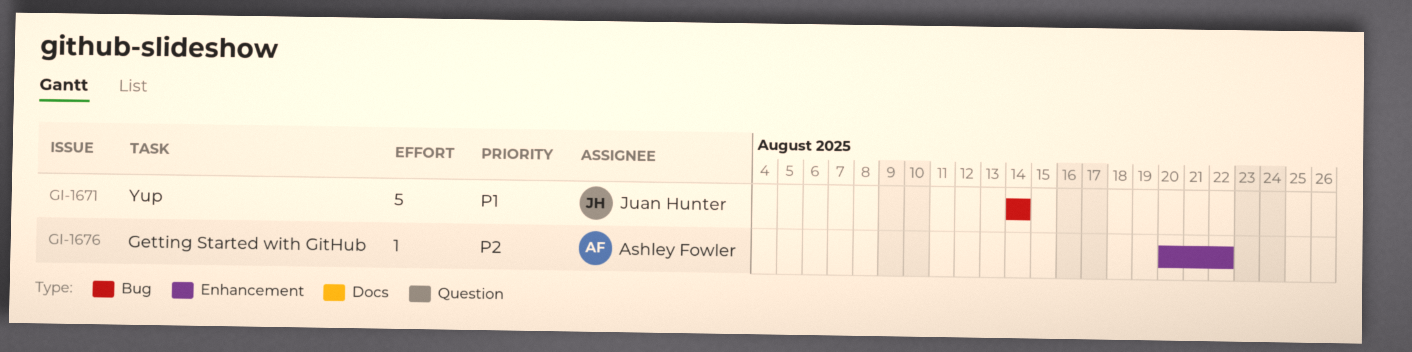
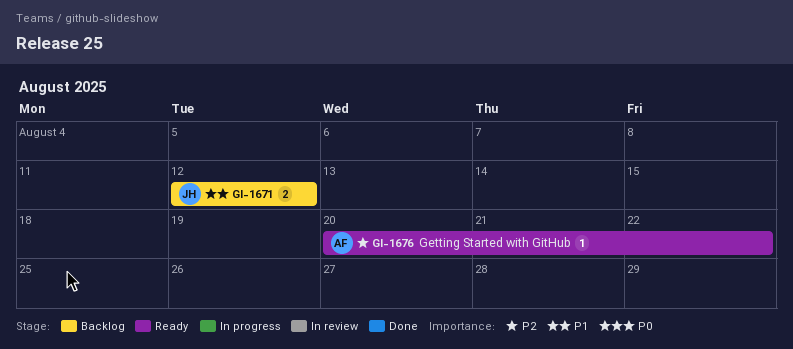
GI-1671, estimate: 5 -> 2
GI-1671, start: Aug 14 -> Aug 12
GI-1671, due: Aug 14 -> Aug 12

